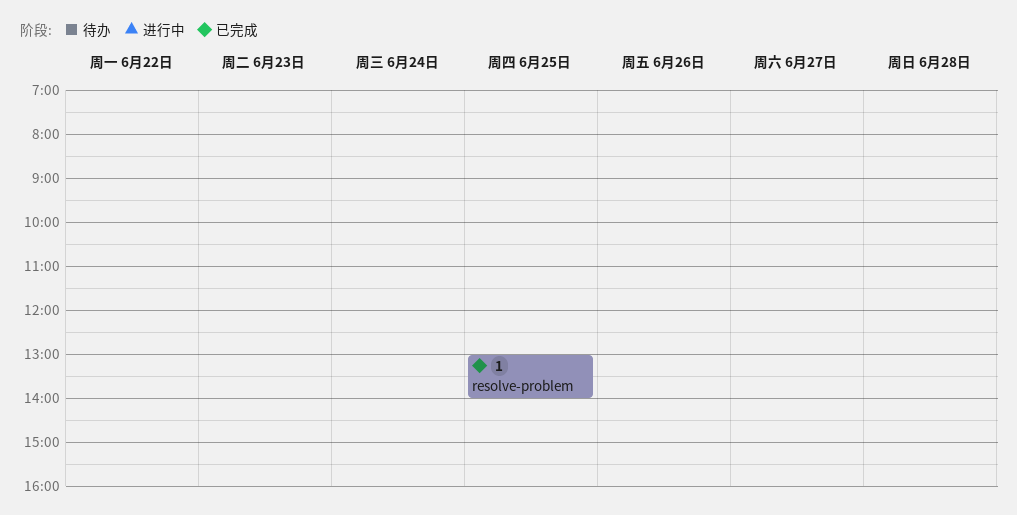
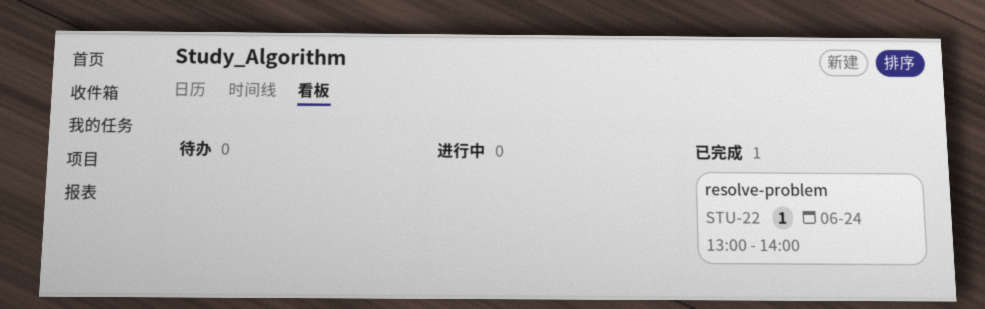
resolve-problem, day: Jun 25 -> Jun 24

